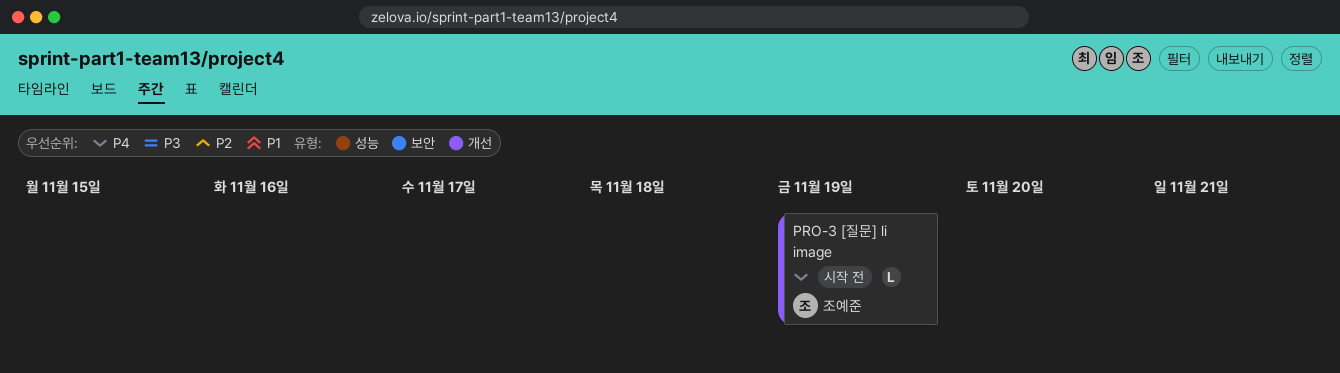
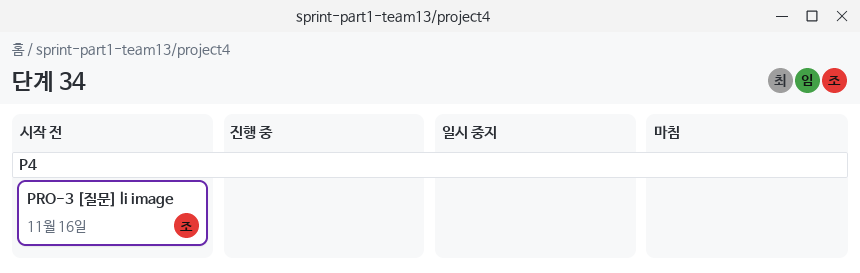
PRO-3, due: Nov 19 -> Nov 16

